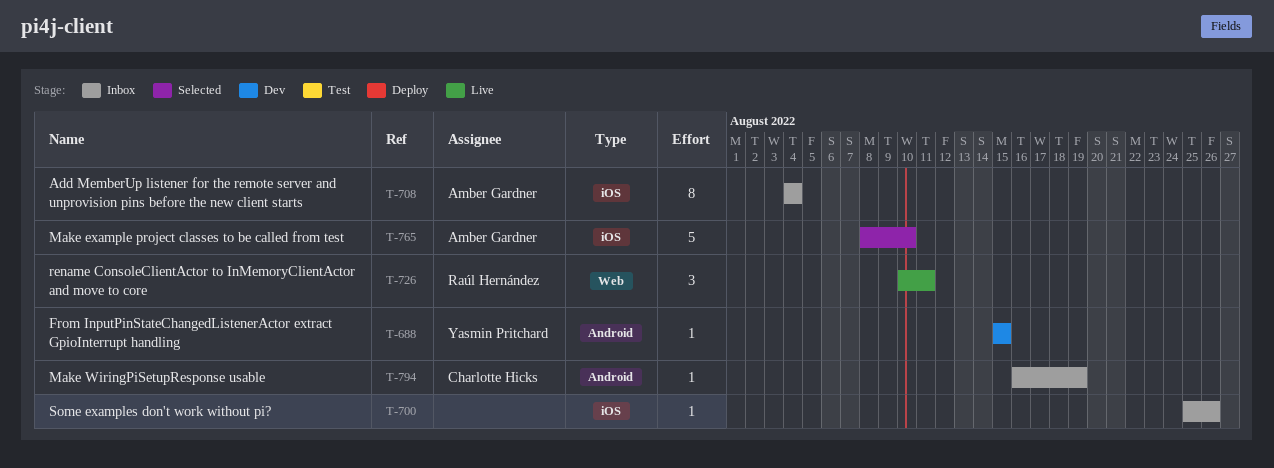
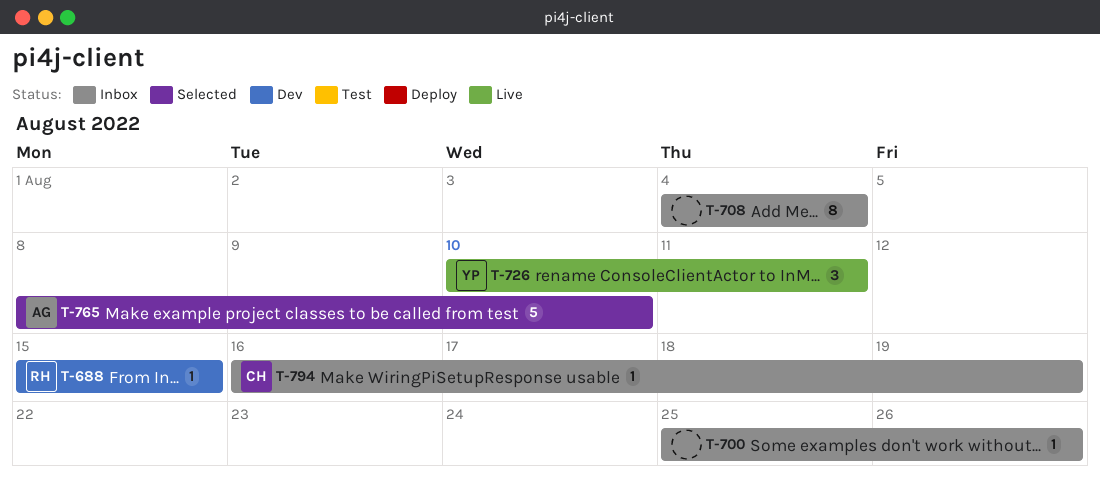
T-688, owner: Yasmin Pritchard -> Raúl Hernández
T-708, owner: Amber Gardner -> none
T-726, owner: Raúl Hernández -> Yasmin Pritchard

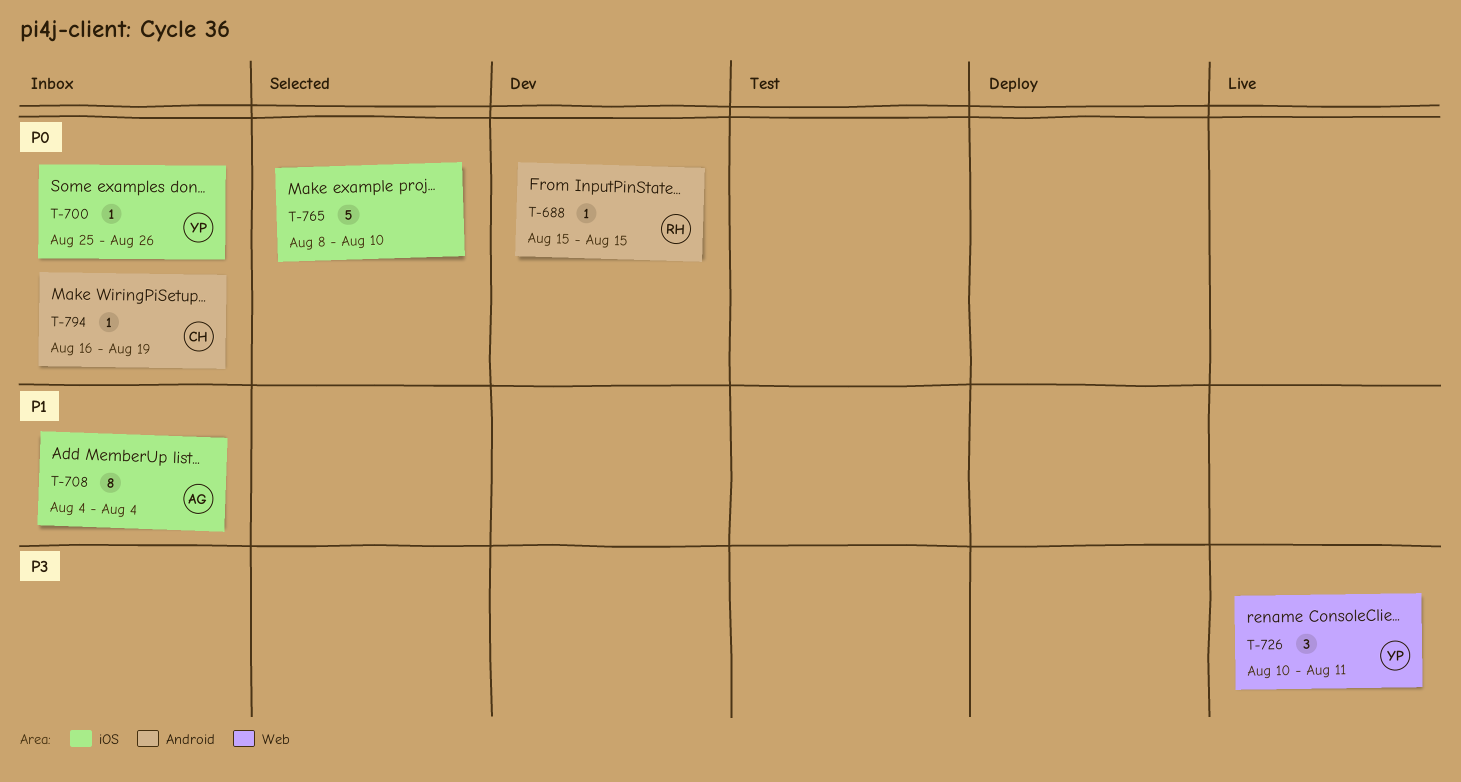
T-700, owner: none -> YP
T-708, owner: none -> AG
T-765, owner: AG -> none

